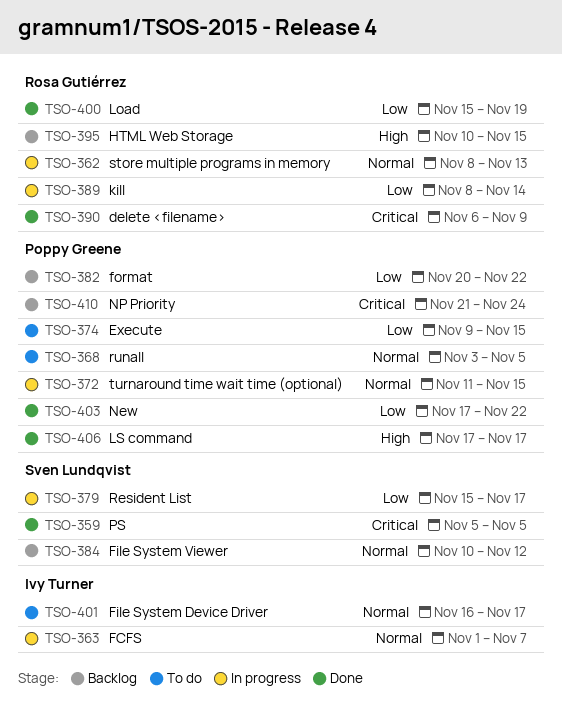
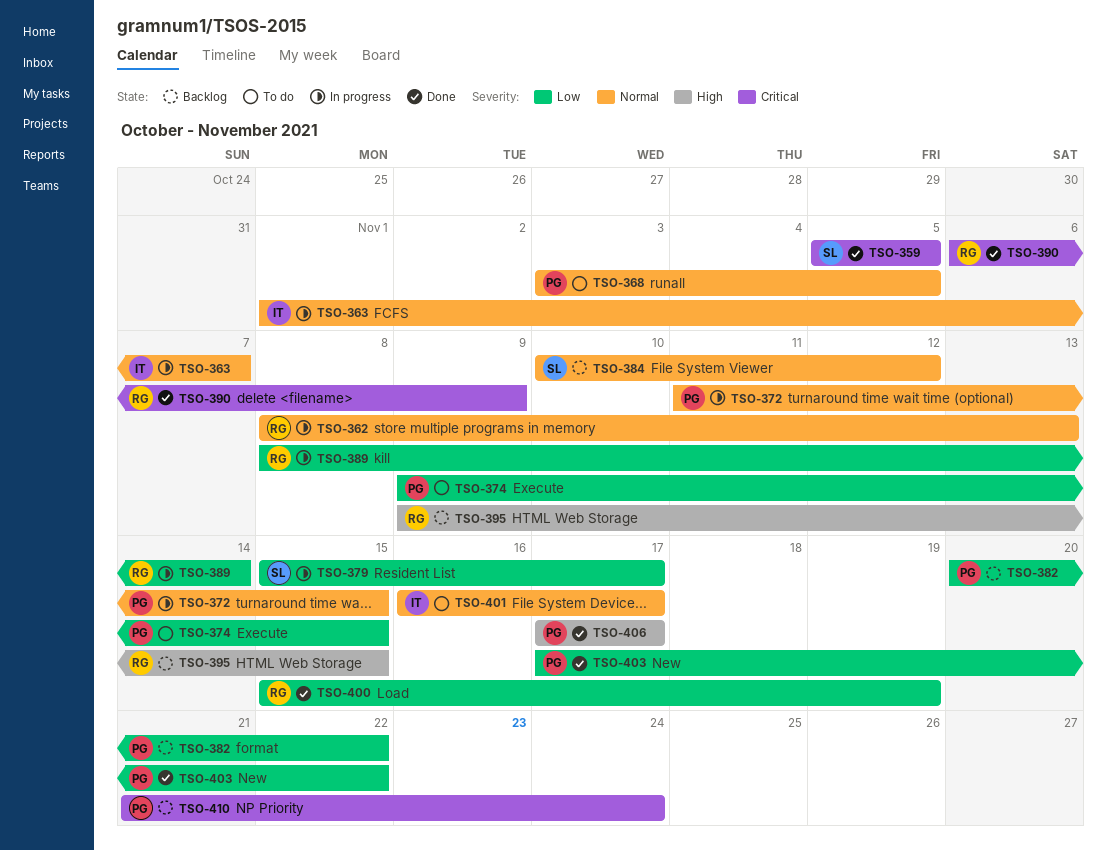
TSO-395, start: Nov 10 -> Nov 9

